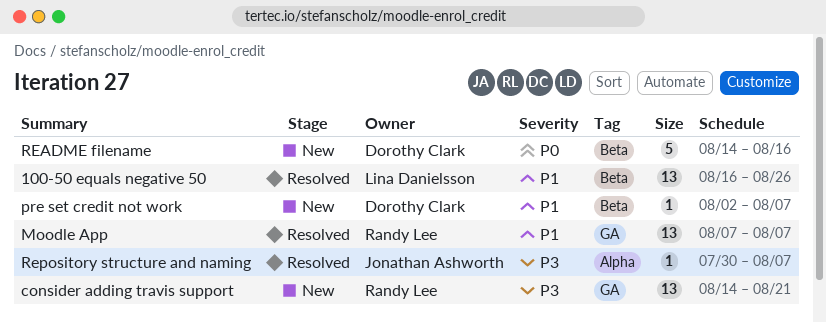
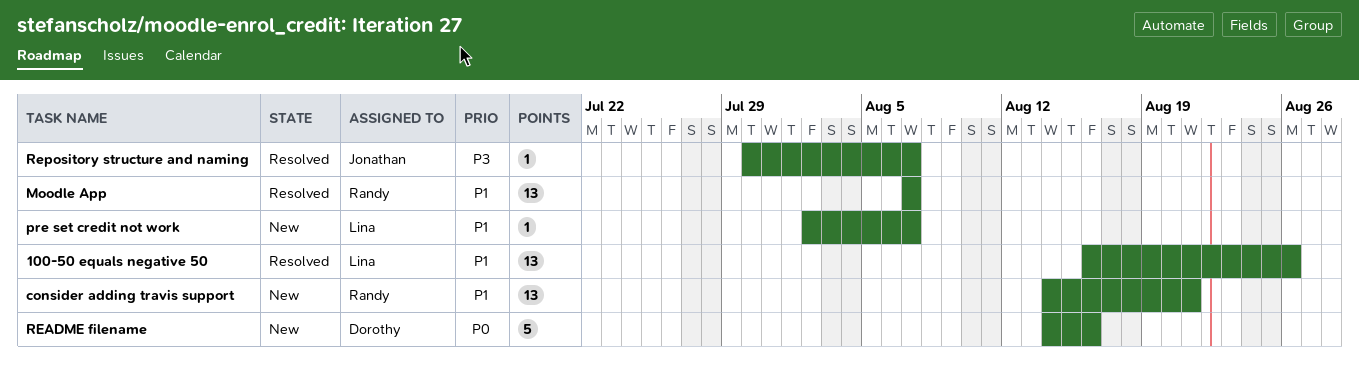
consider adding travis support, priority: P3 -> P1
pre set credit not work, owner: Dorothy Clark -> Lina Danielsson

